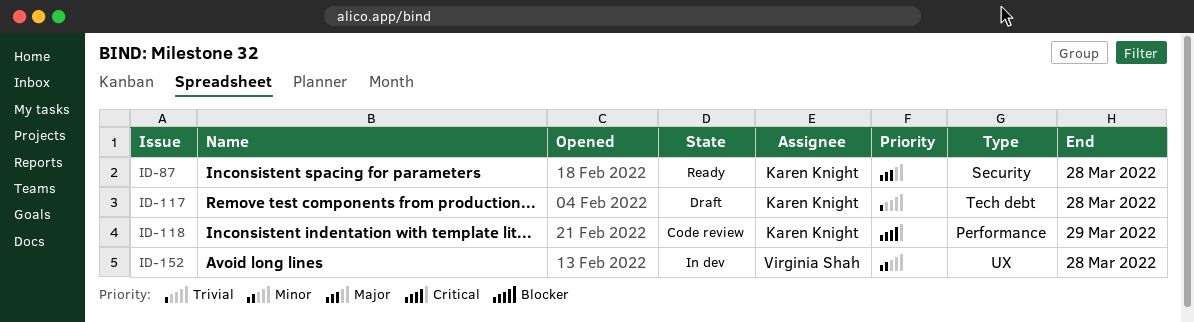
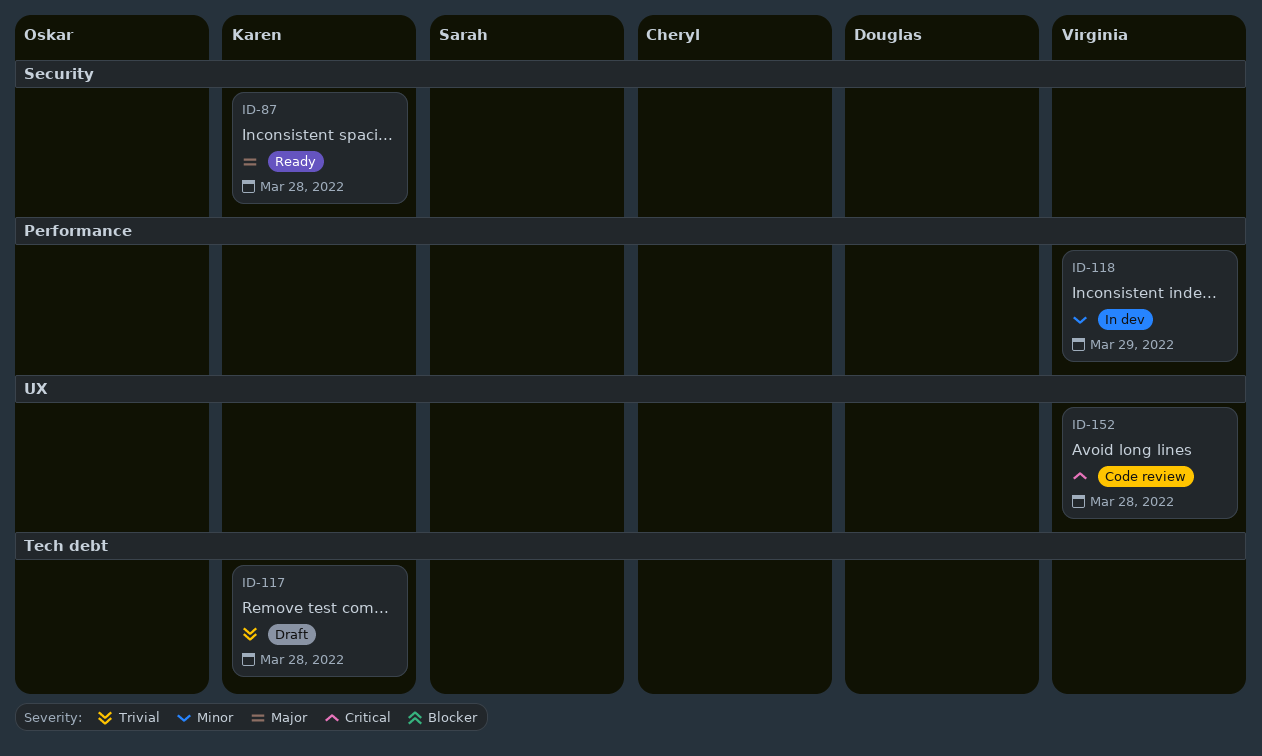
ID-118, status: Code review -> In dev
ID-118, owner: Karen Knight -> Virginia Shah
ID-118, priority: Critical -> Minor
ID-152, status: In dev -> Code review
ID-152, priority: Minor -> Critical

